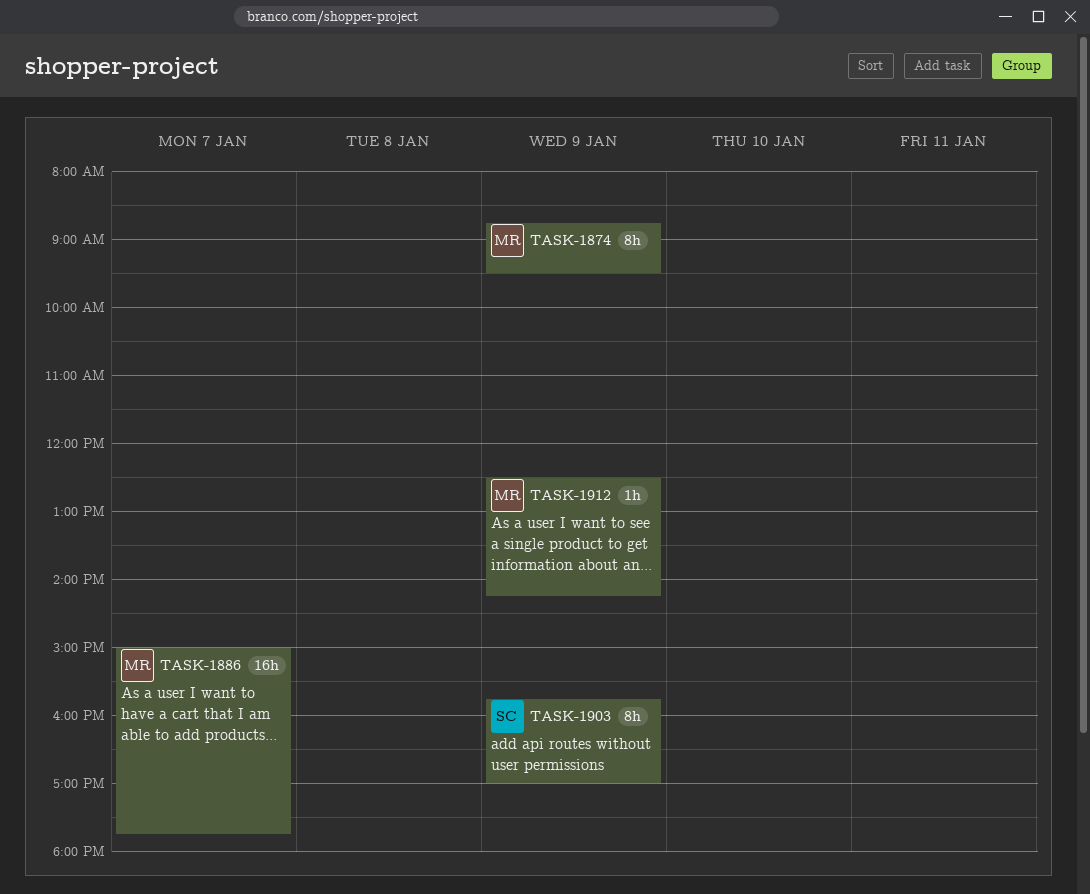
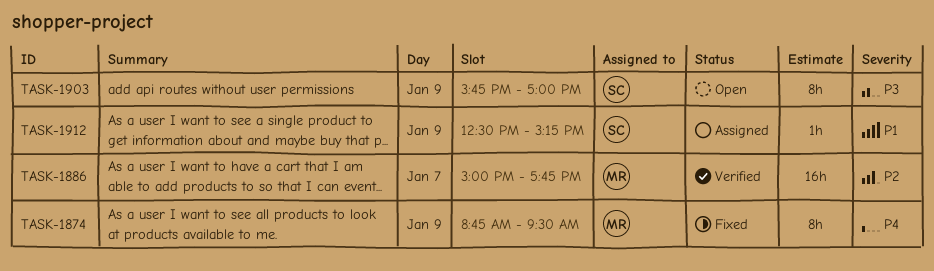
TASK-1912, owner: MR -> SC
TASK-1912, ends: 14:15 -> 15:15

